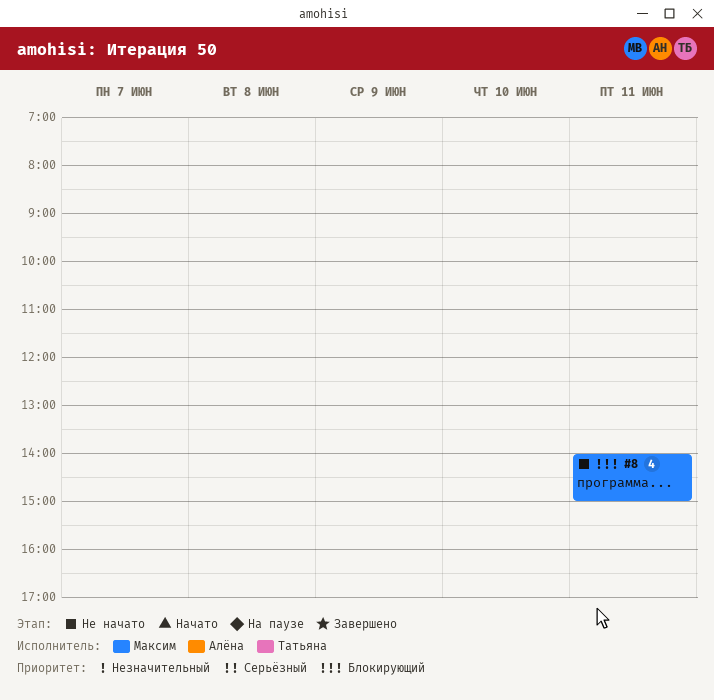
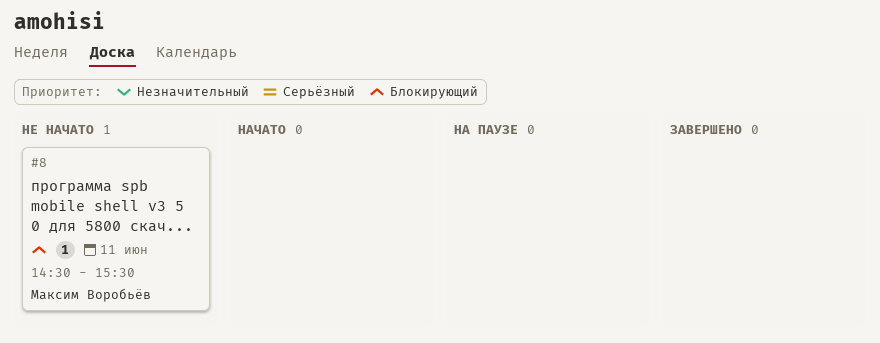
#8, estimate: 4 -> 1
#8, begins: 14:00 -> 14:30
#8, ends: 15:00 -> 15:30

